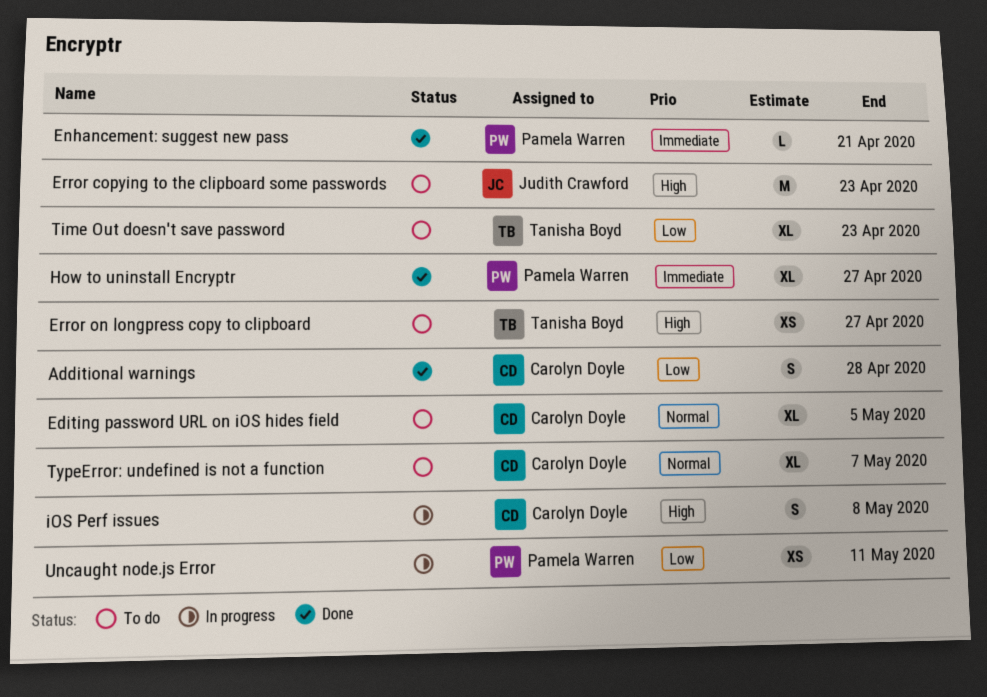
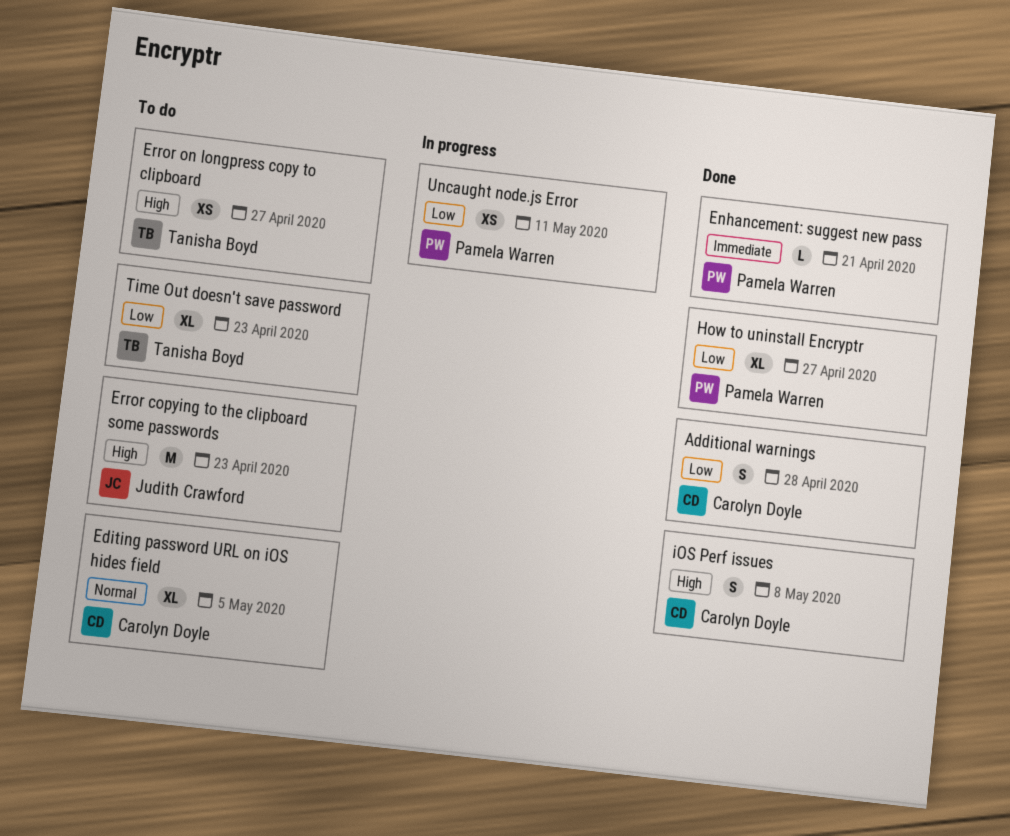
How to uninstall Encryptr, priority: Immediate -> Low
iOS Perf issues, status: In progress -> Done
TypeError: undefined is not a function: present -> none

